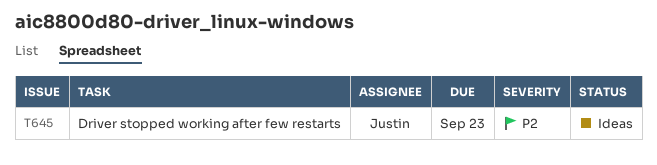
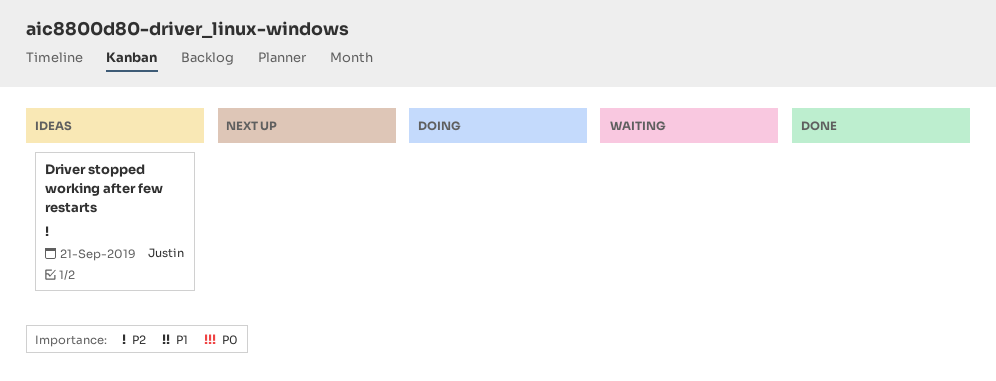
Driver stopped working after few restarts, due: Sep 23 -> Sep 21

